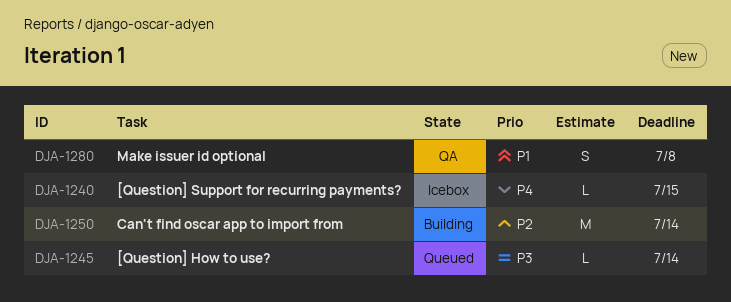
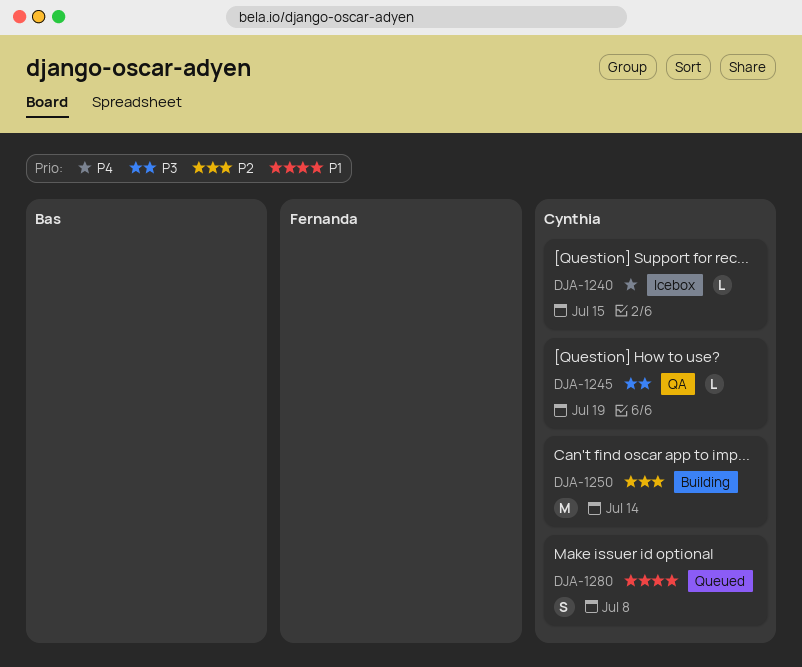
DJA-1245, status: Queued -> QA
DJA-1245, due: Jul 14 -> Jul 19
DJA-1280, status: QA -> Queued

